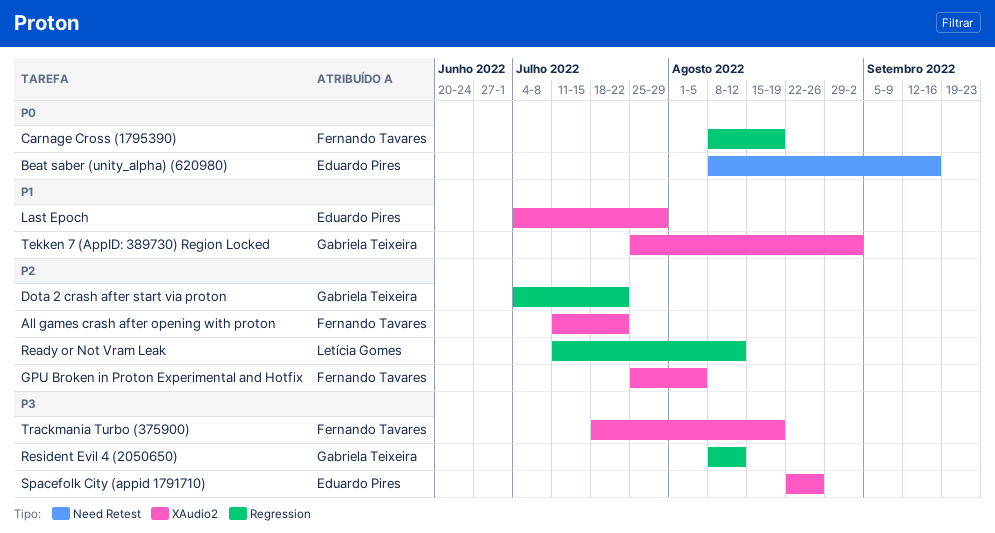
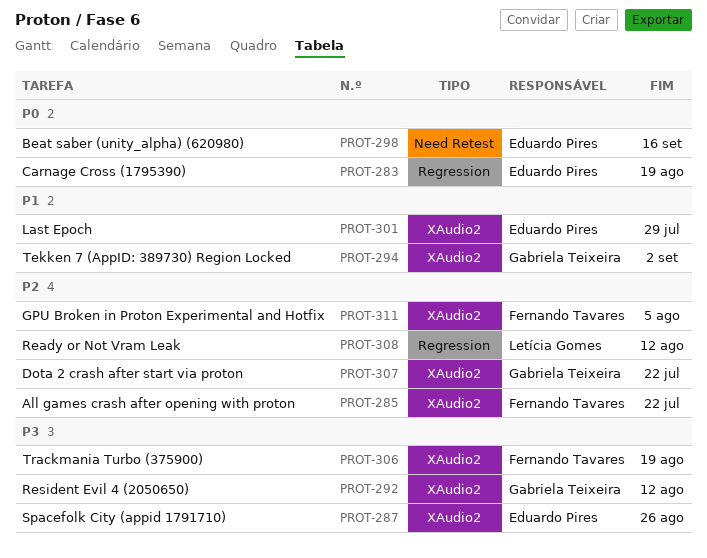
Carnage Cross (1795390), owner: Fernando Tavares -> Eduardo Pires
Dota 2 crash after start via proton, label: Regression -> XAudio2
Resident Evil 4 (2050650), label: Regression -> XAudio2

